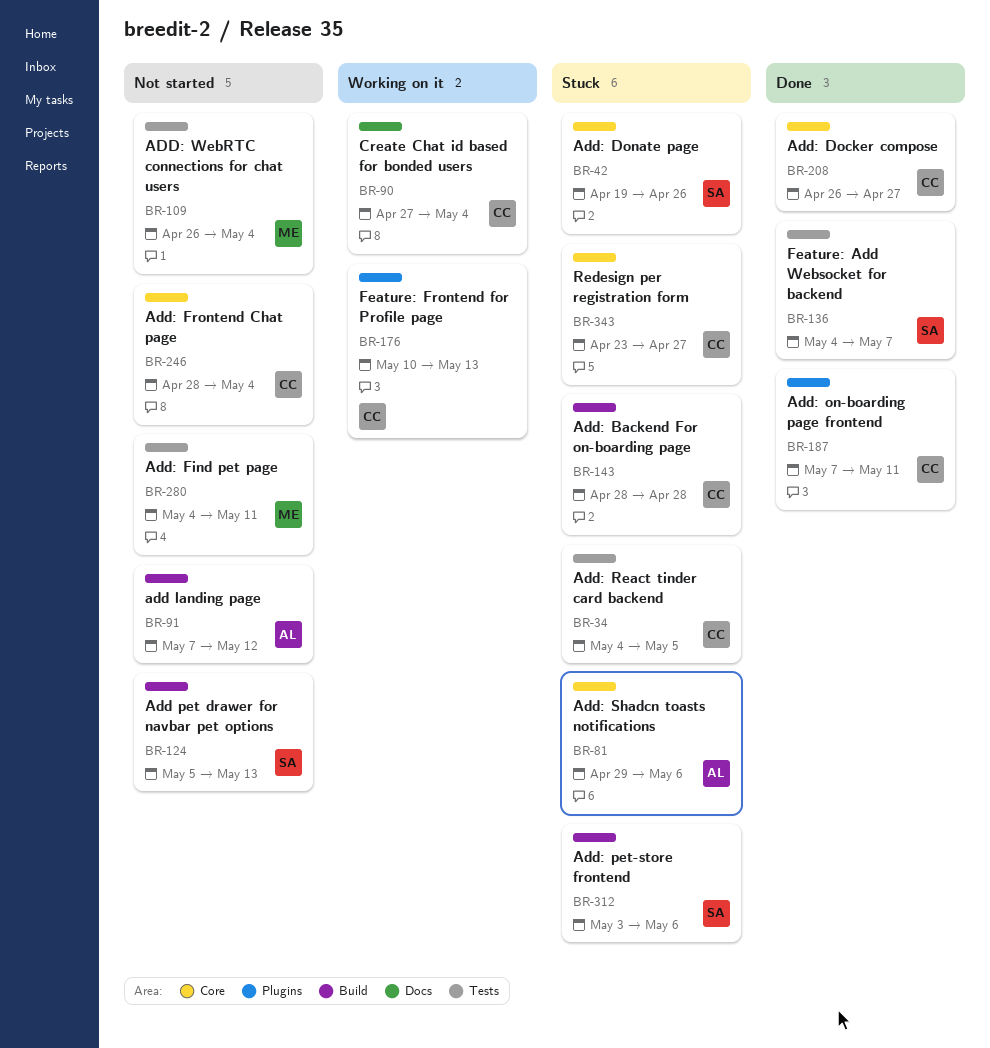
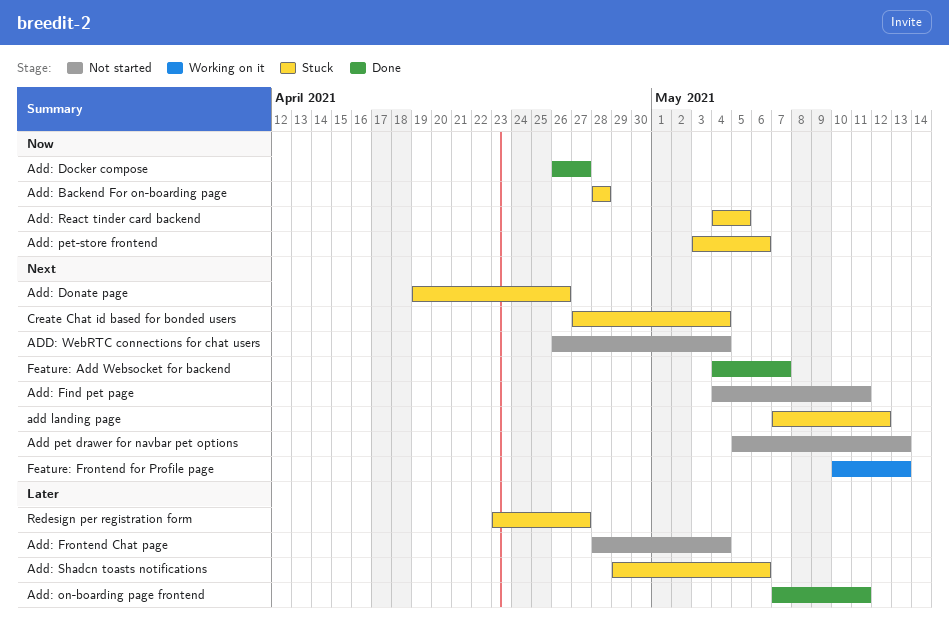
add landing page, status: Not started -> Stuck
Create Chat id based for bonded users, status: Working on it -> Stuck

